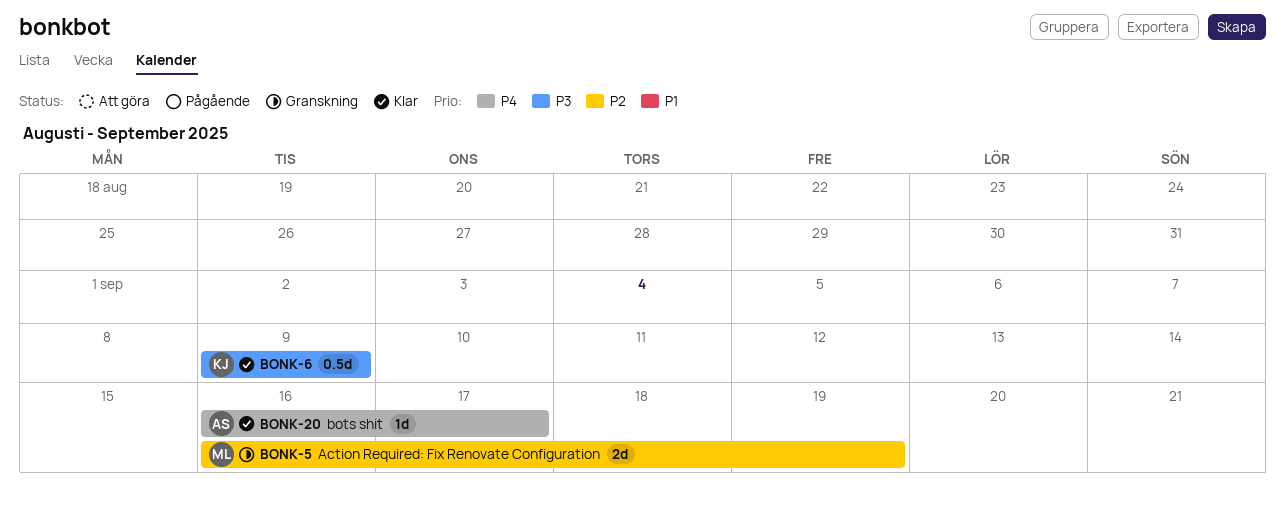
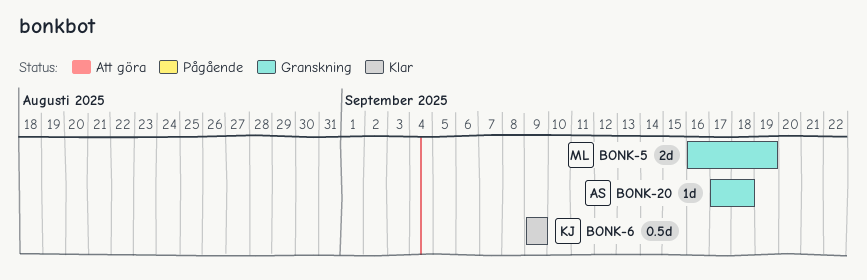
BONK-20, status: Klar -> Granskning
BONK-20, start: Sep 16 -> Sep 17
BONK-20, due: Sep 17 -> Sep 18

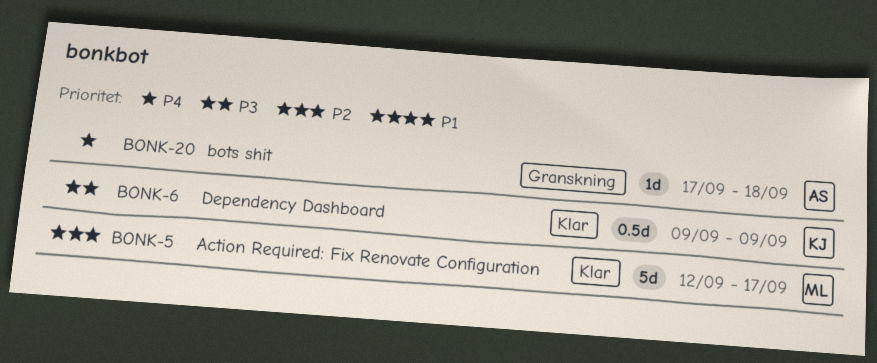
BONK-5, status: Granskning -> Klar
BONK-5, estimate: 2d -> 5d
BONK-5, start: Sep 16 -> Sep 12
BONK-5, due: Sep 19 -> Sep 17

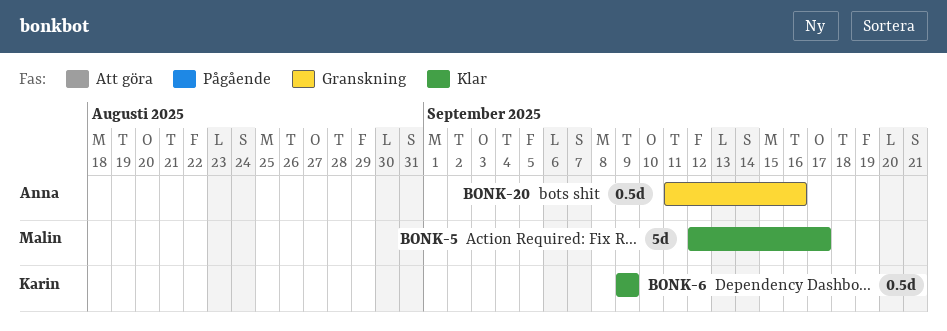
BONK-20, estimate: 1d -> 0.5d
BONK-20, start: Sep 17 -> Sep 11
BONK-20, due: Sep 18 -> Sep 16

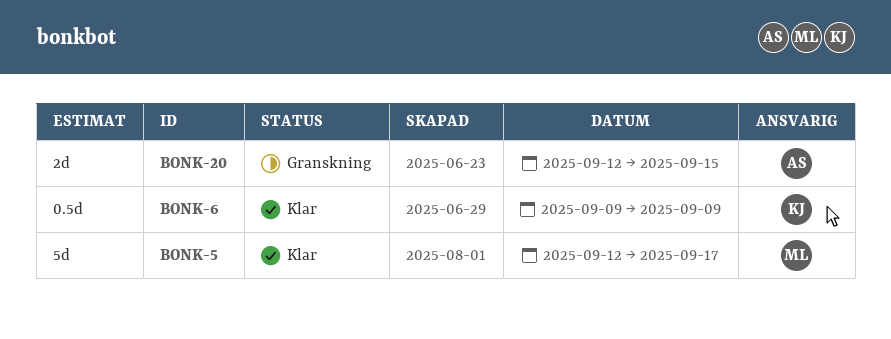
BONK-20, estimate: 0.5d -> 2d
BONK-20, start: Sep 11 -> Sep 12
BONK-20, due: Sep 16 -> Sep 15

